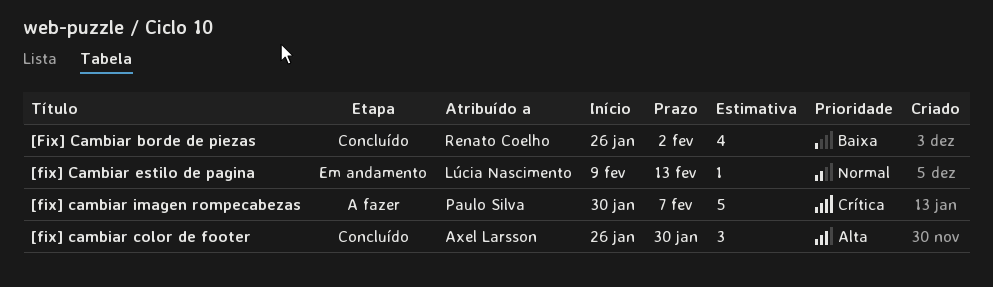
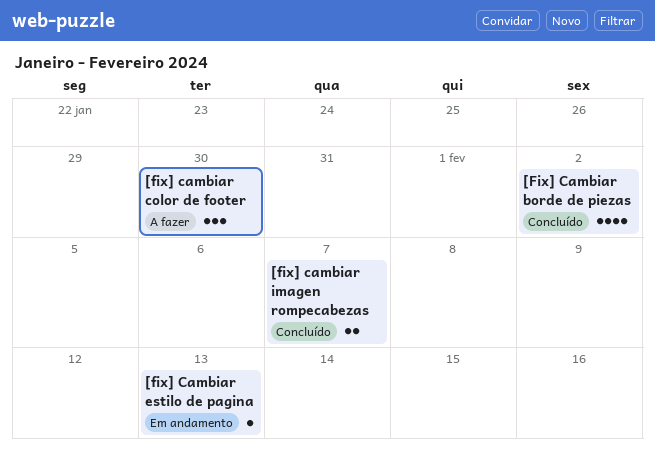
[fix] cambiar color de footer, status: Concluído -> A fazer
[fix] cambiar imagen rompecabezas, status: A fazer -> Concluído
[fix] cambiar imagen rompecabezas, estimate: 5 -> 2

